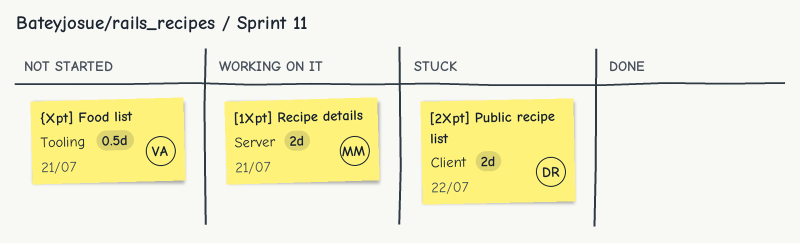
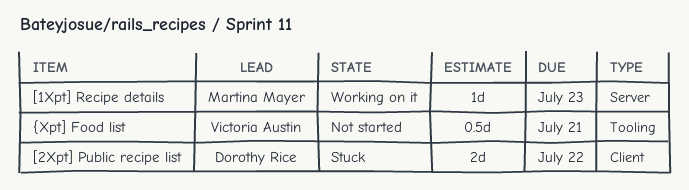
[1Xpt] Recipe details, estimate: 2d -> 1d
[1Xpt] Recipe details, due: Jul 21 -> Jul 23

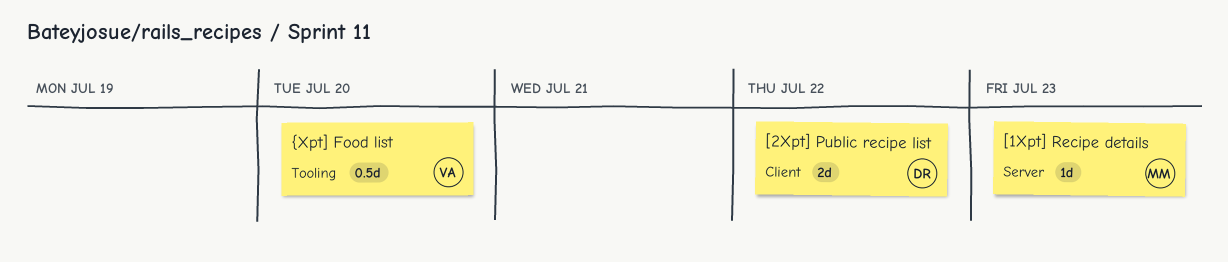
{Xpt] Food list, due: Jul 21 -> Jul 20

